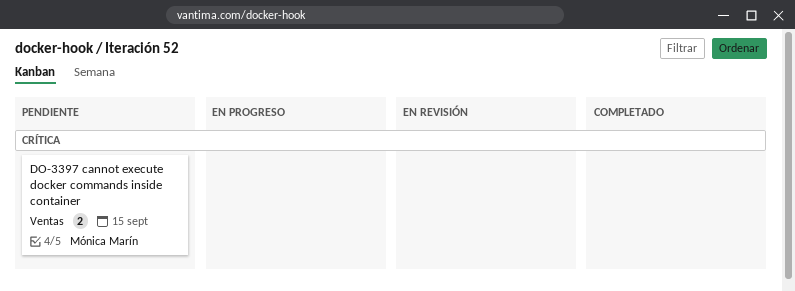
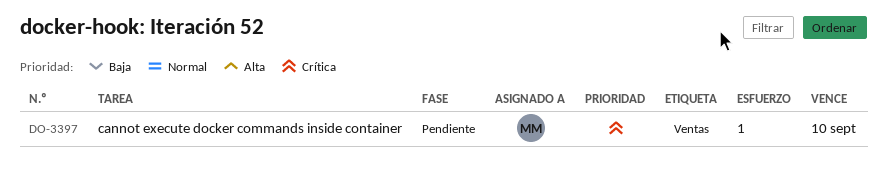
DO-3397, estimate: 2 -> 1
DO-3397, due: Sep 15 -> Sep 10

